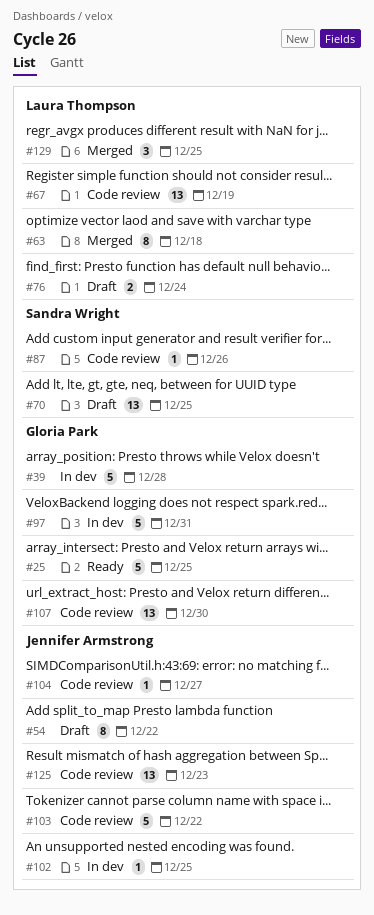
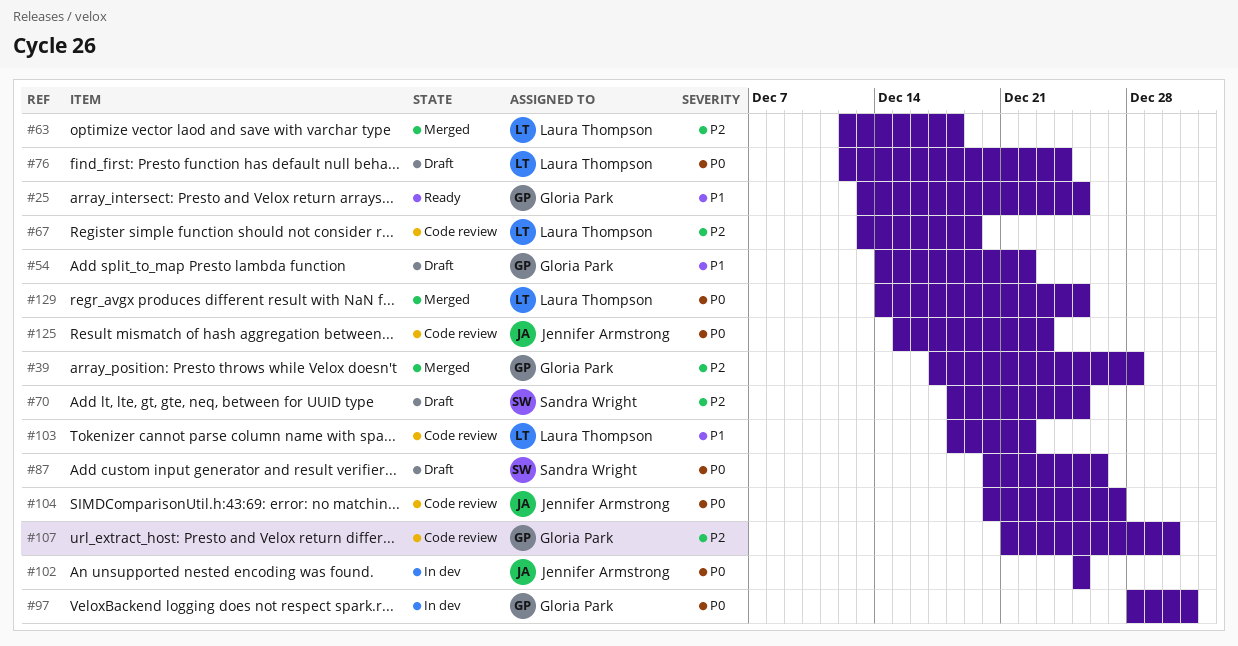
#39, status: In dev -> Merged
#54, owner: Jennifer Armstrong -> Gloria Park
#87, status: Code review -> Draft
#103, owner: Jennifer Armstrong -> Laura Thompson

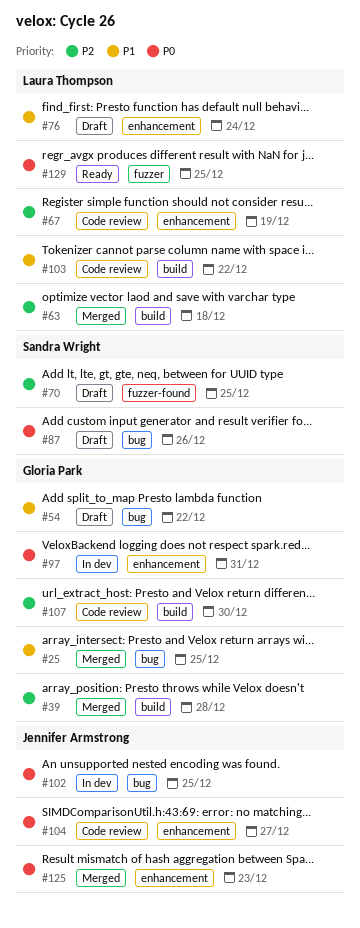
#25, status: Ready -> Merged
#76, priority: P0 -> P1
#125, status: Code review -> Merged
#129, status: Merged -> Ready

